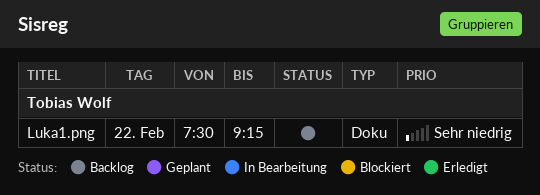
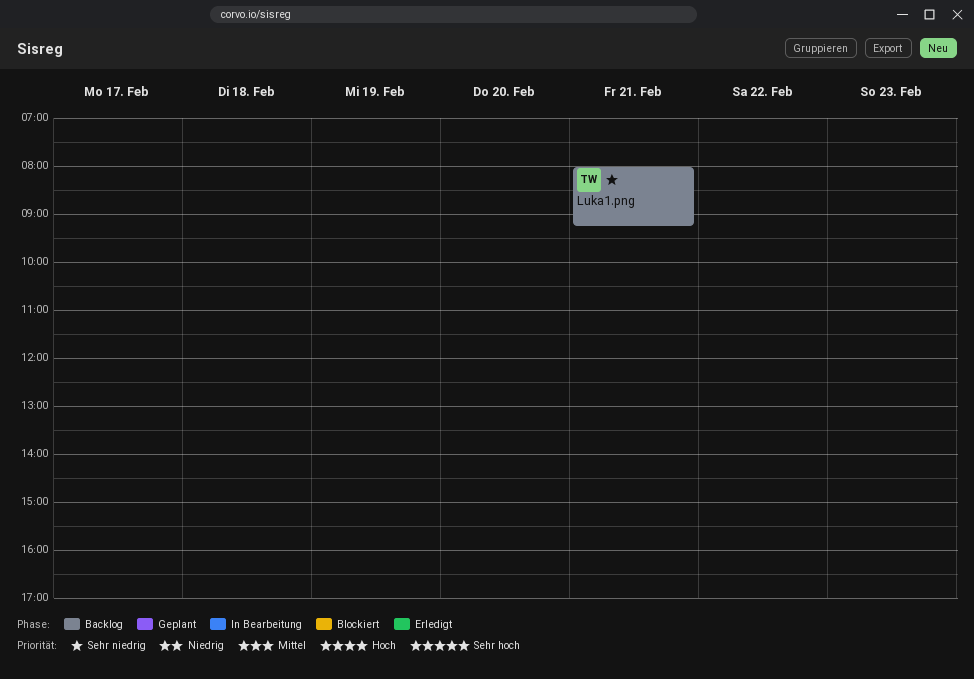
Luka1.png, day: Feb 22 -> Feb 21
Luka1.png, begins: 07:30 -> 08:00

